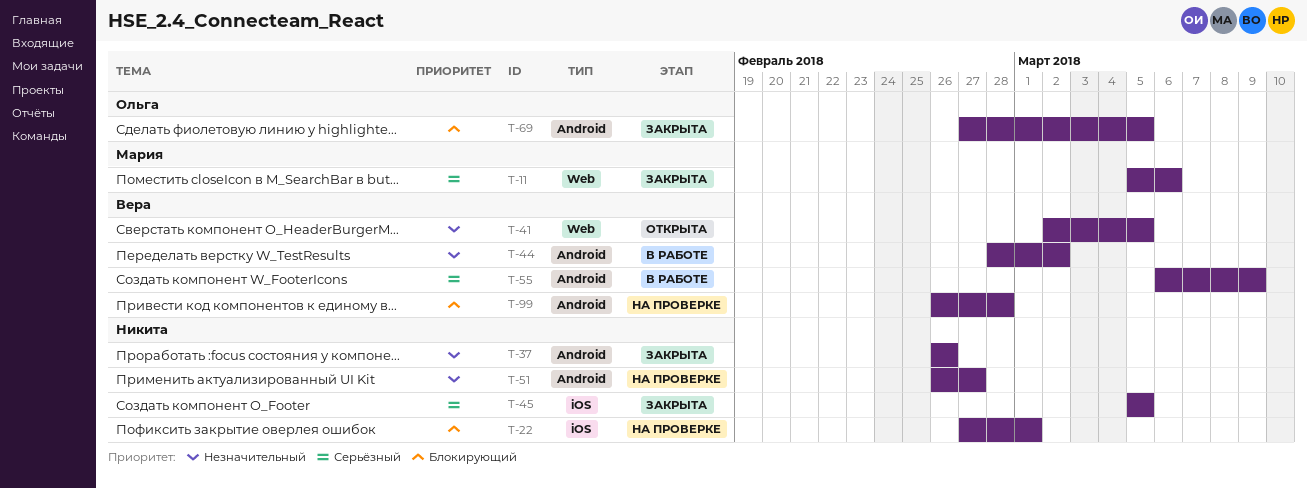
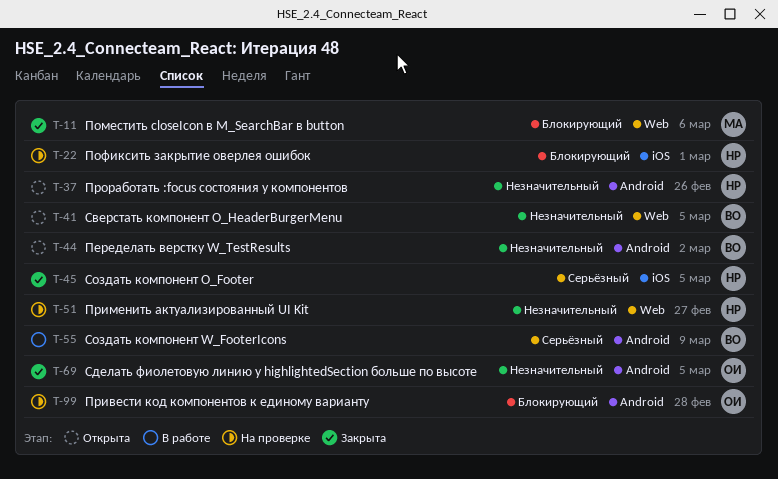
T-11, priority: Серьёзный -> Блокирующий
T-37, status: Закрыта -> Открыта
T-44, status: В работе -> Открыта
T-51, label: Android -> Web
T-69, priority: Блокирующий -> Незначительный
T-99, owner: Вера -> Ольга

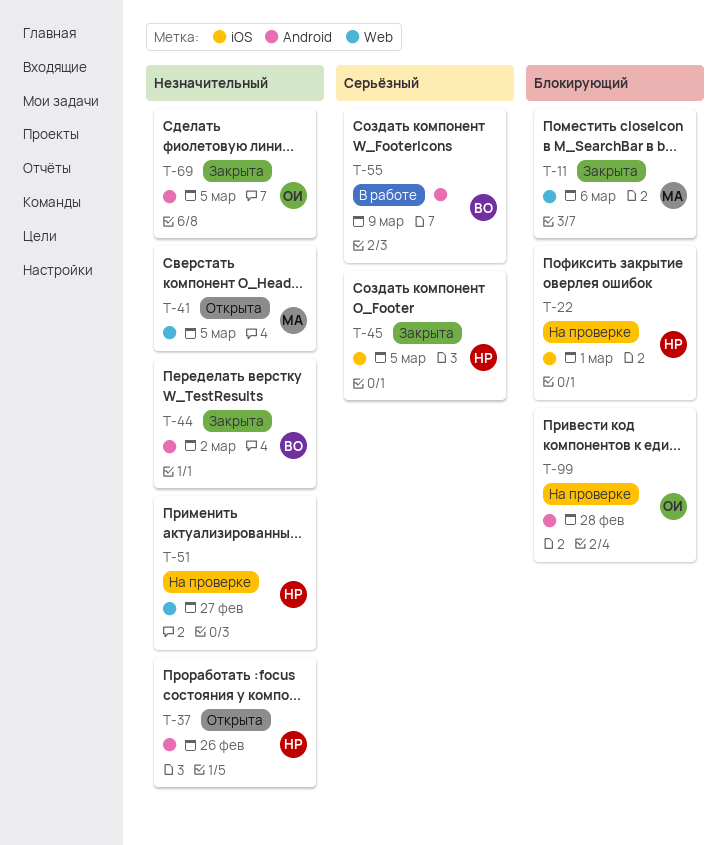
T-41, owner: ВО -> МА
T-44, status: Открыта -> Закрыта

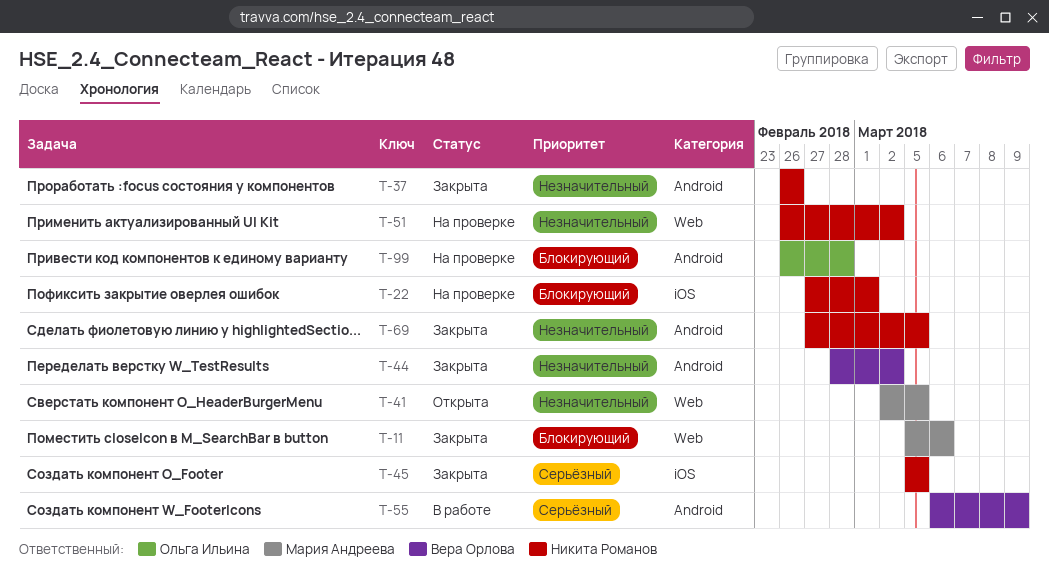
T-37, status: Открыта -> Закрыта
T-51, due: Feb 27 -> Mar 2
T-69, owner: Ольга Ильина -> Никита Романов

